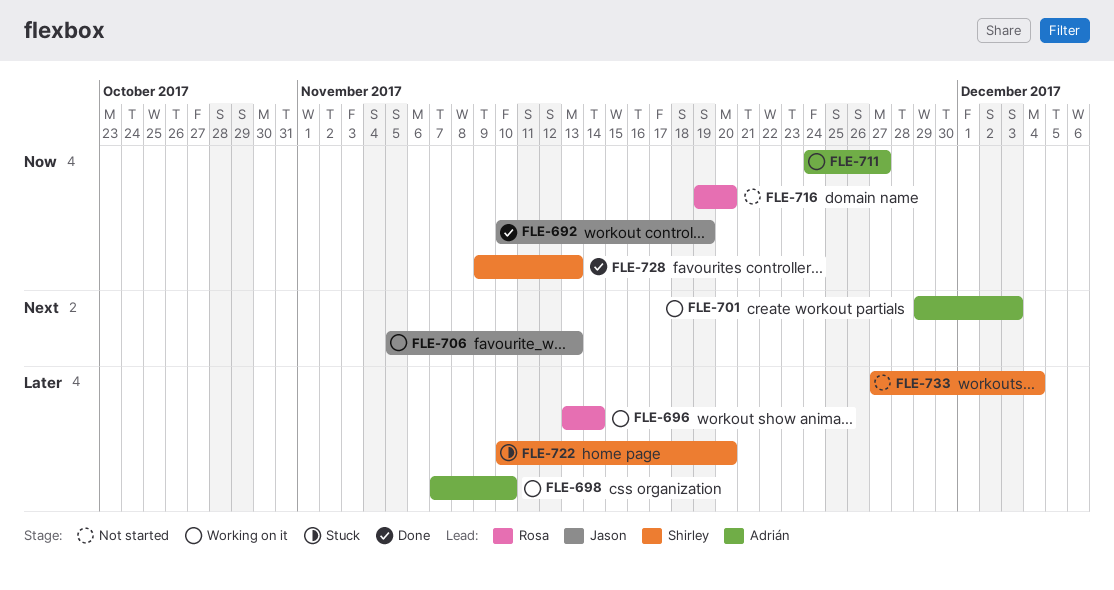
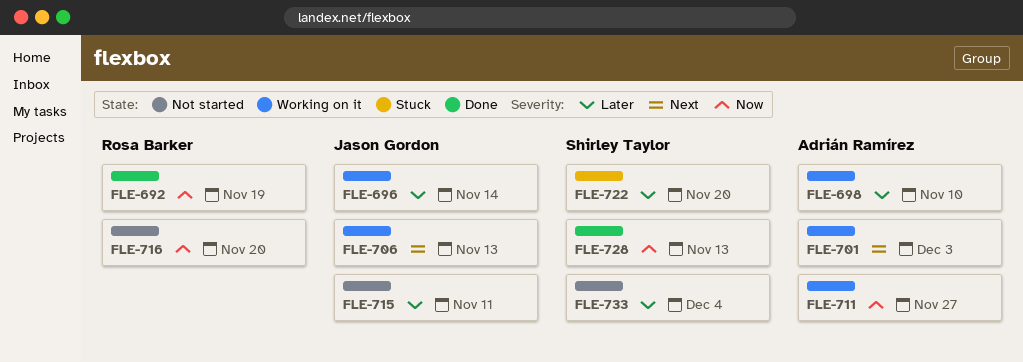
FLE-692, owner: Jason Gordon -> Rosa Barker
FLE-696, owner: Rosa Barker -> Jason Gordon
FLE-715: none -> present

